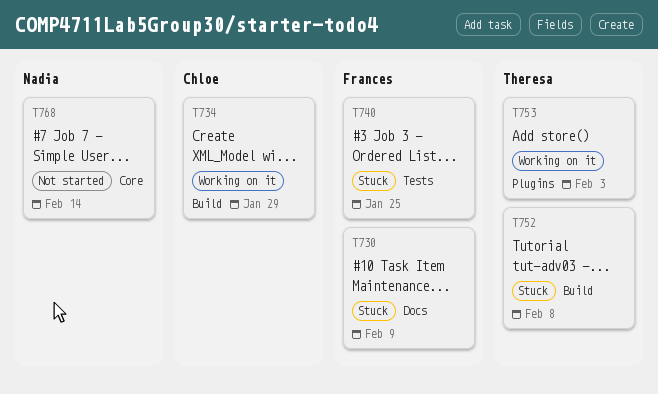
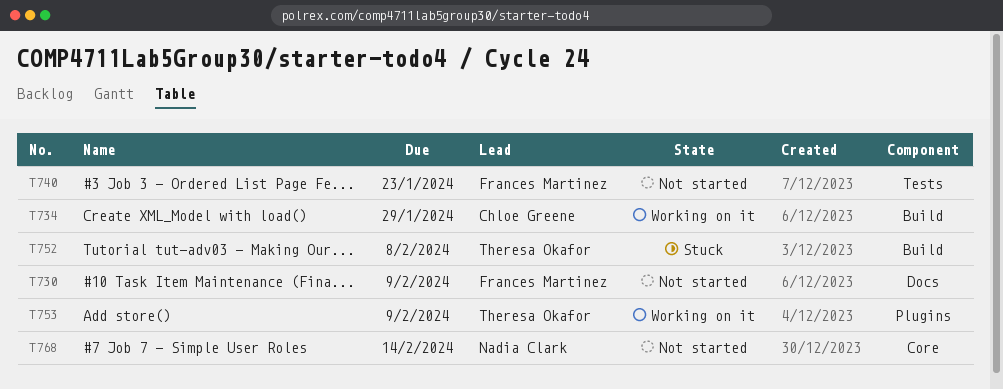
T730, status: Stuck -> Not started
T740, status: Stuck -> Not started
T740, due: Jan 25 -> Jan 23
T753, due: Feb 3 -> Feb 9

